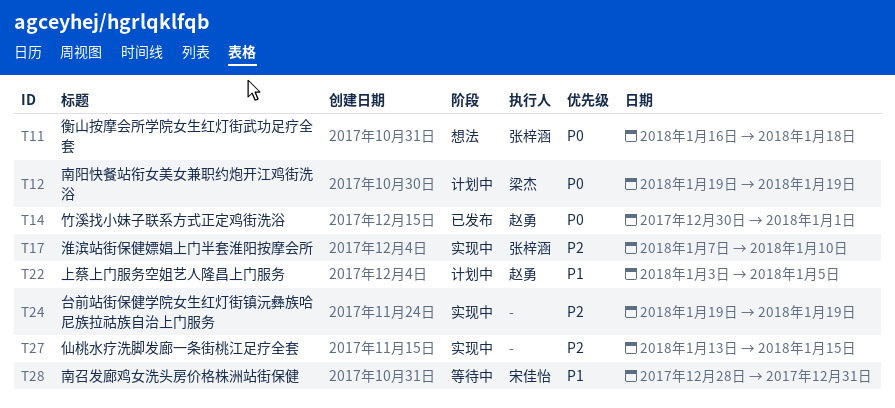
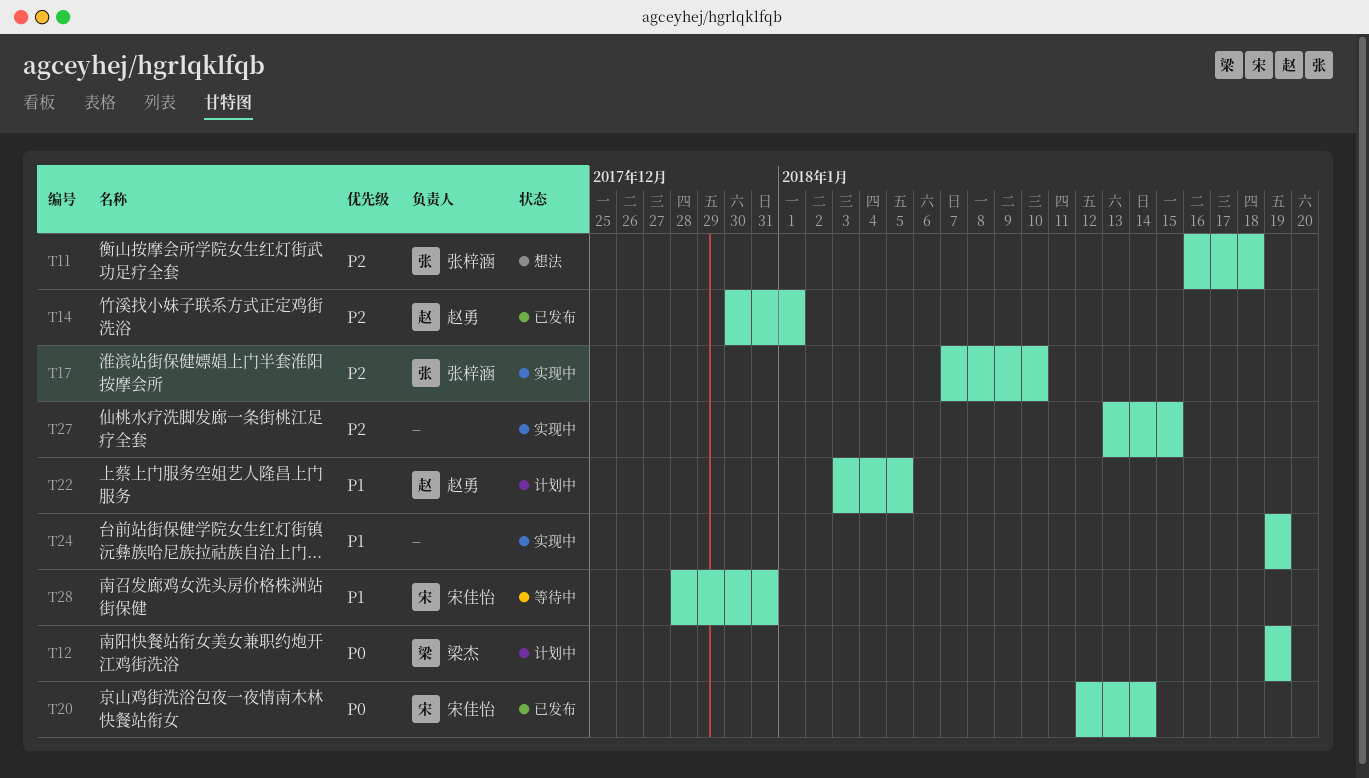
T11, priority: P0 -> P2
T14, priority: P0 -> P2
T20: none -> present
T24, priority: P2 -> P1

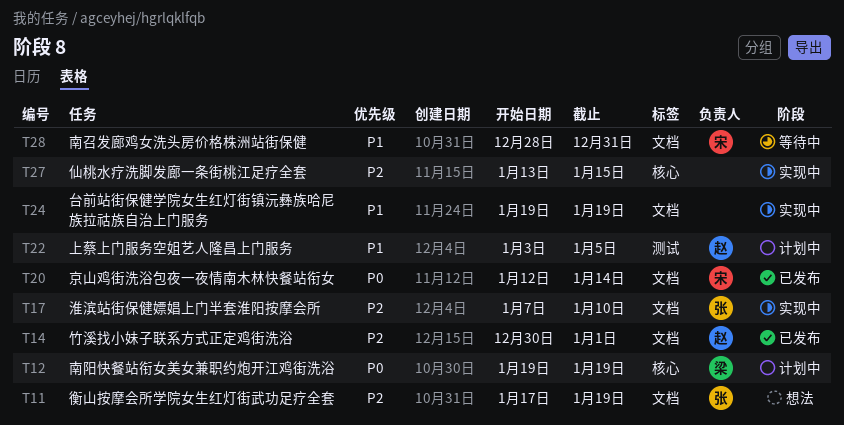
T11, start: Jan 16 -> Jan 17
T11, due: Jan 18 -> Jan 19

